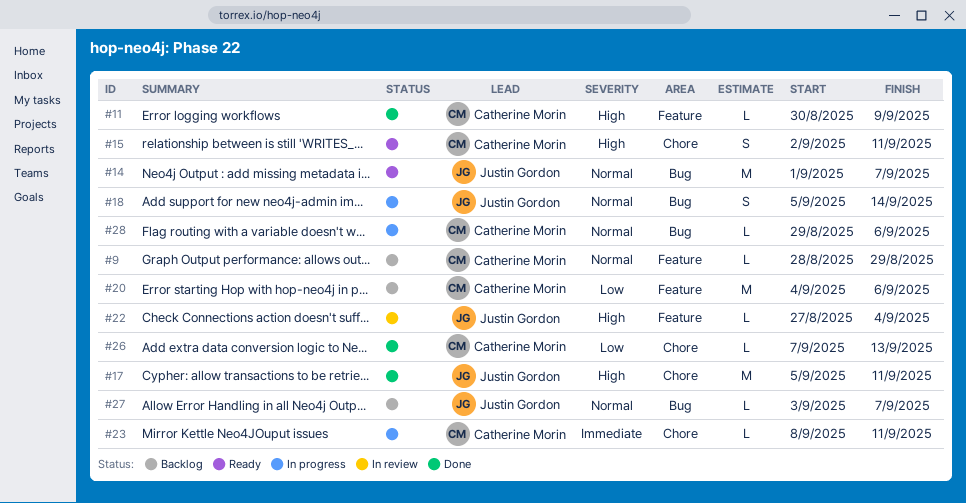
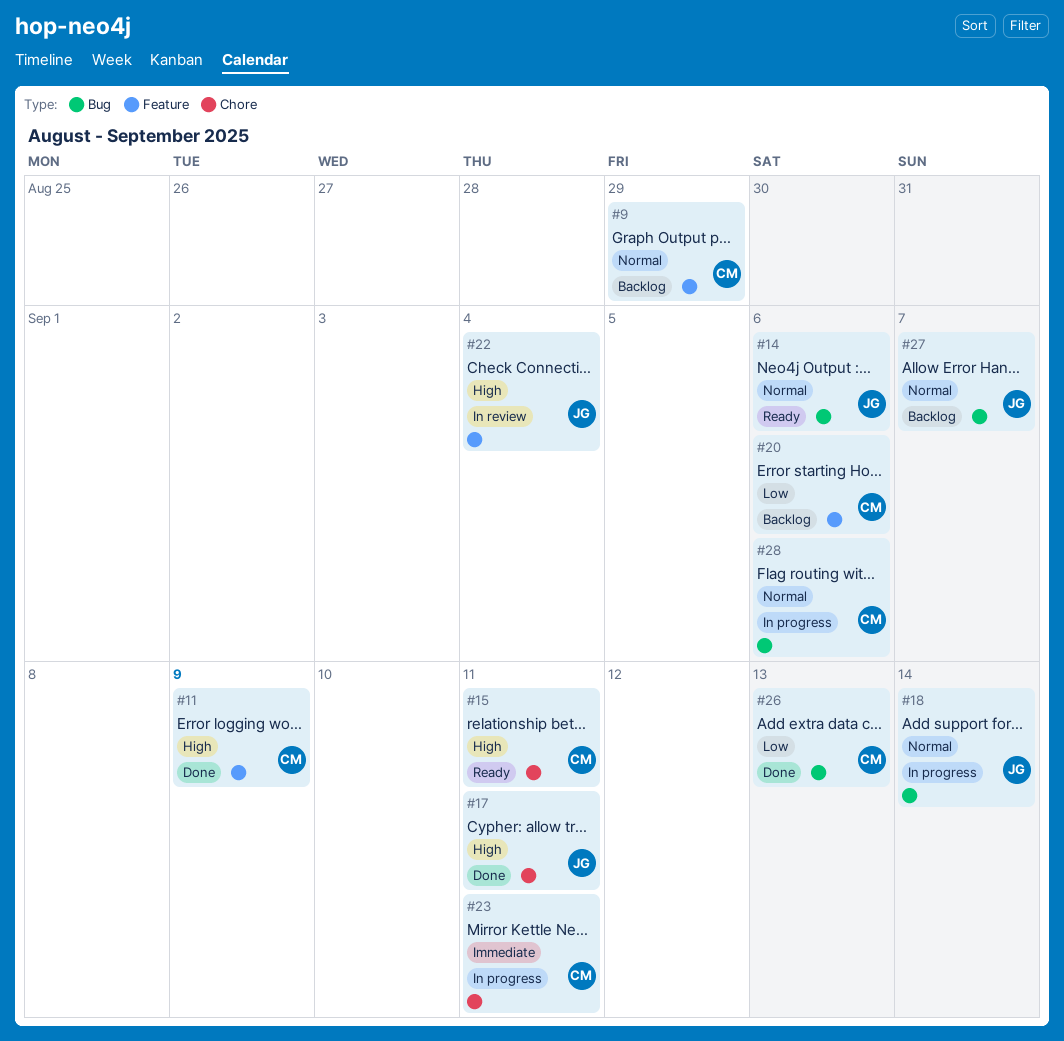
#14, due: Sep 7 -> Sep 6
#26, label: Chore -> Bug

